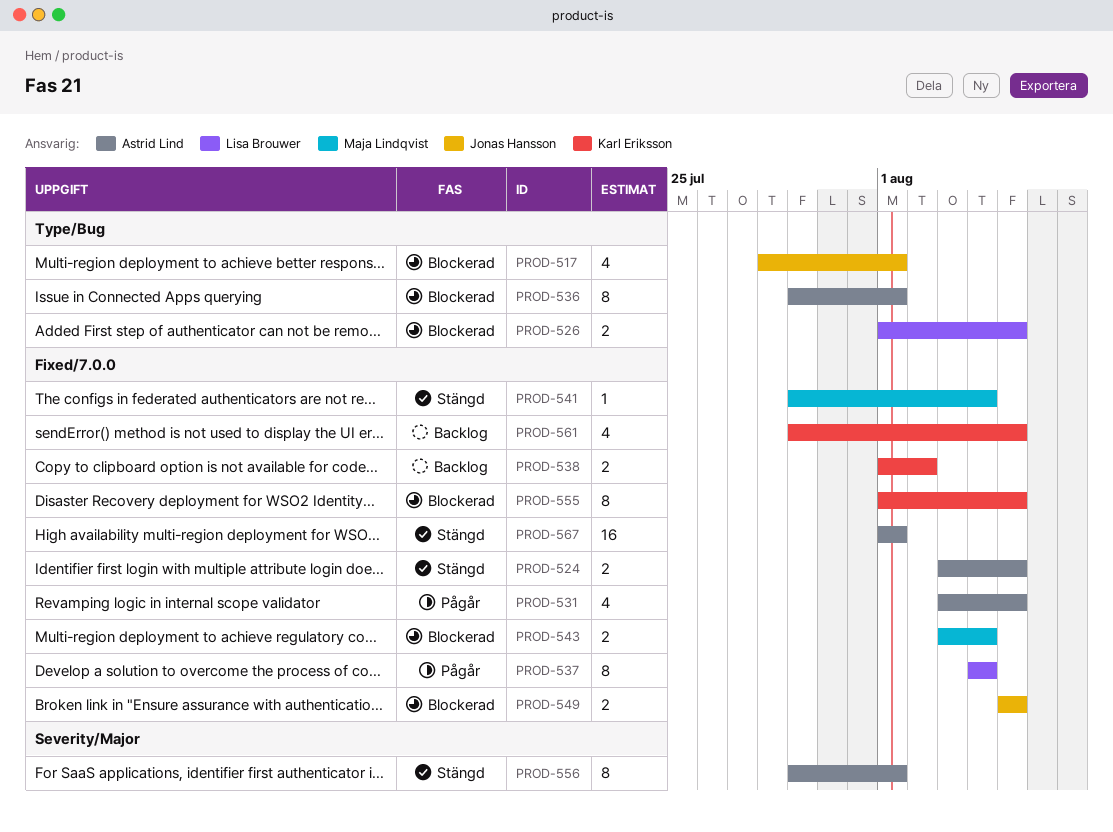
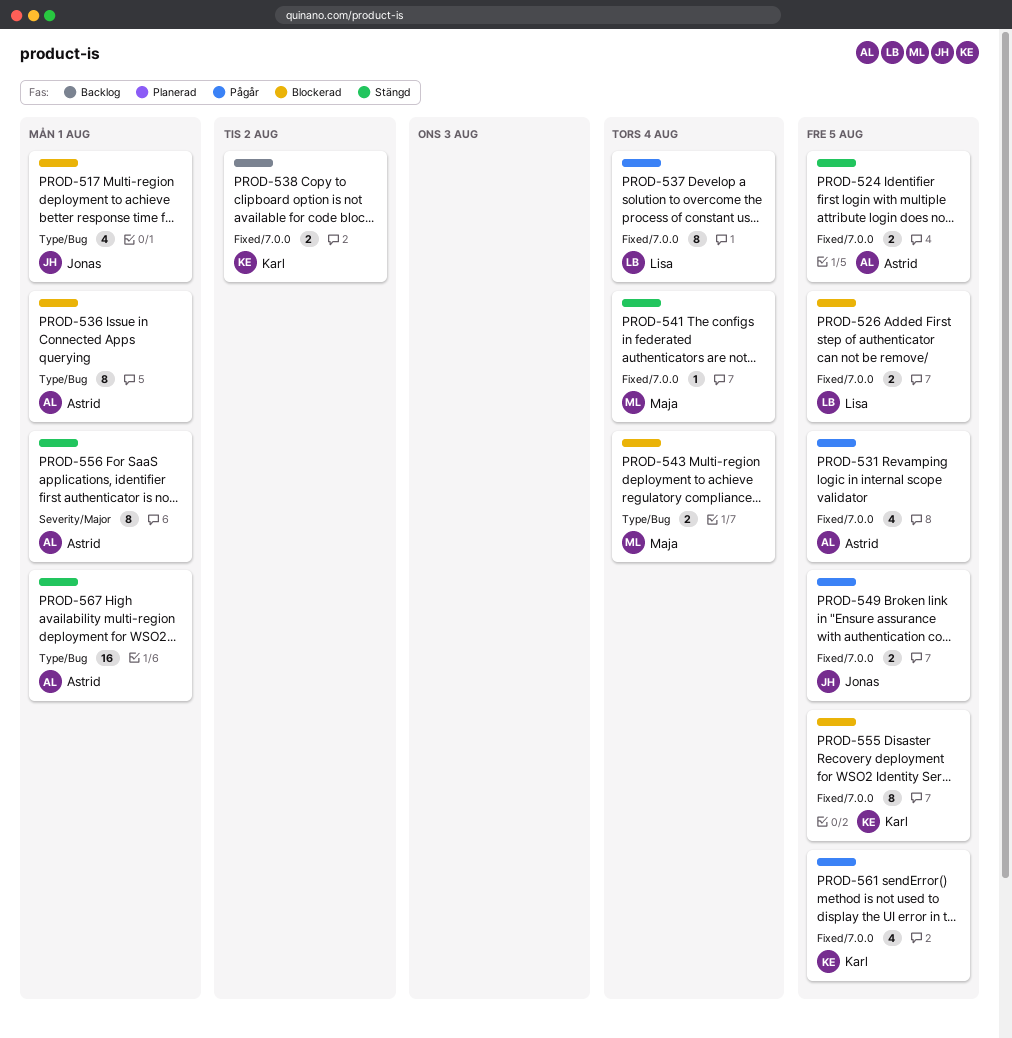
PROD-526, label: Type/Bug -> Fixed/7.0.0
PROD-543, label: Fixed/7.0.0 -> Type/Bug
PROD-549, status: Blockerad -> Pågår
PROD-561, status: Backlog -> Pågår
PROD-567, label: Fixed/7.0.0 -> Type/Bug

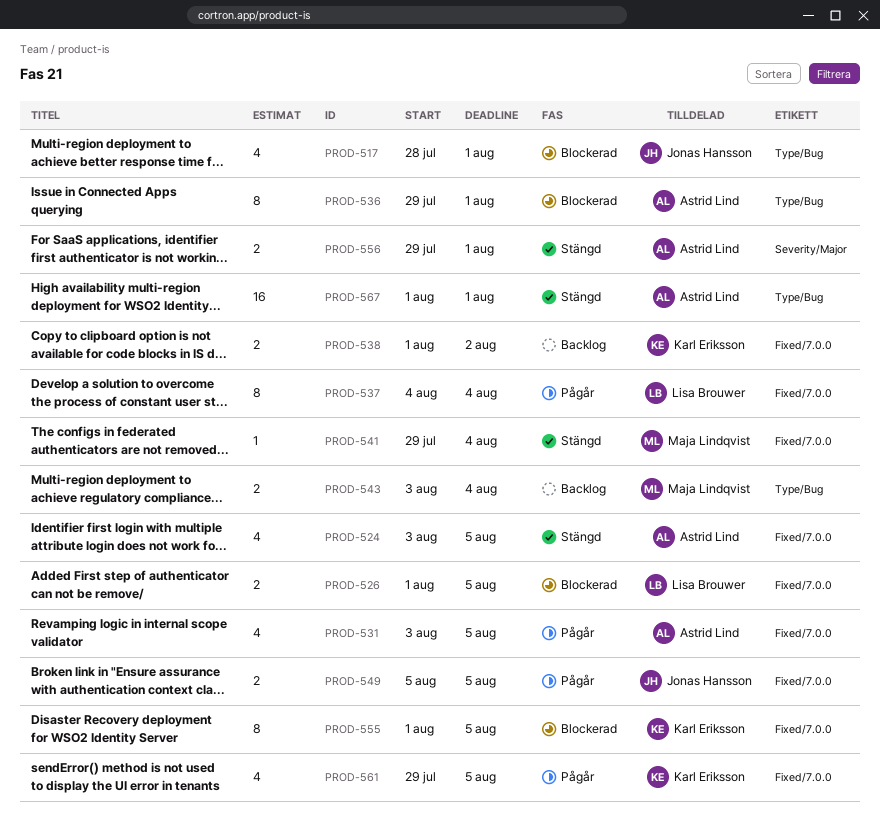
PROD-524, estimate: 2 -> 4
PROD-543, status: Blockerad -> Backlog
PROD-556, estimate: 8 -> 2

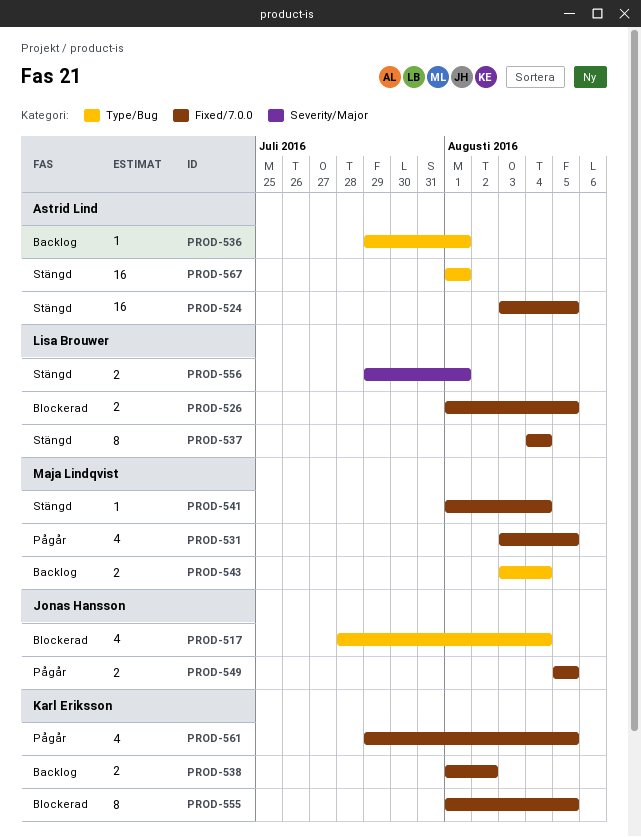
PROD-517, due: Aug 1 -> Aug 4
PROD-524, estimate: 4 -> 16
PROD-531, owner: Astrid Lind -> Maja Lindqvist
PROD-536, status: Blockerad -> Backlog
PROD-536, estimate: 8 -> 1
PROD-537, status: Pågår -> Stängd
PROD-541, start: Jul 29 -> Aug 1
PROD-556, owner: Astrid Lind -> Lisa Brouwer

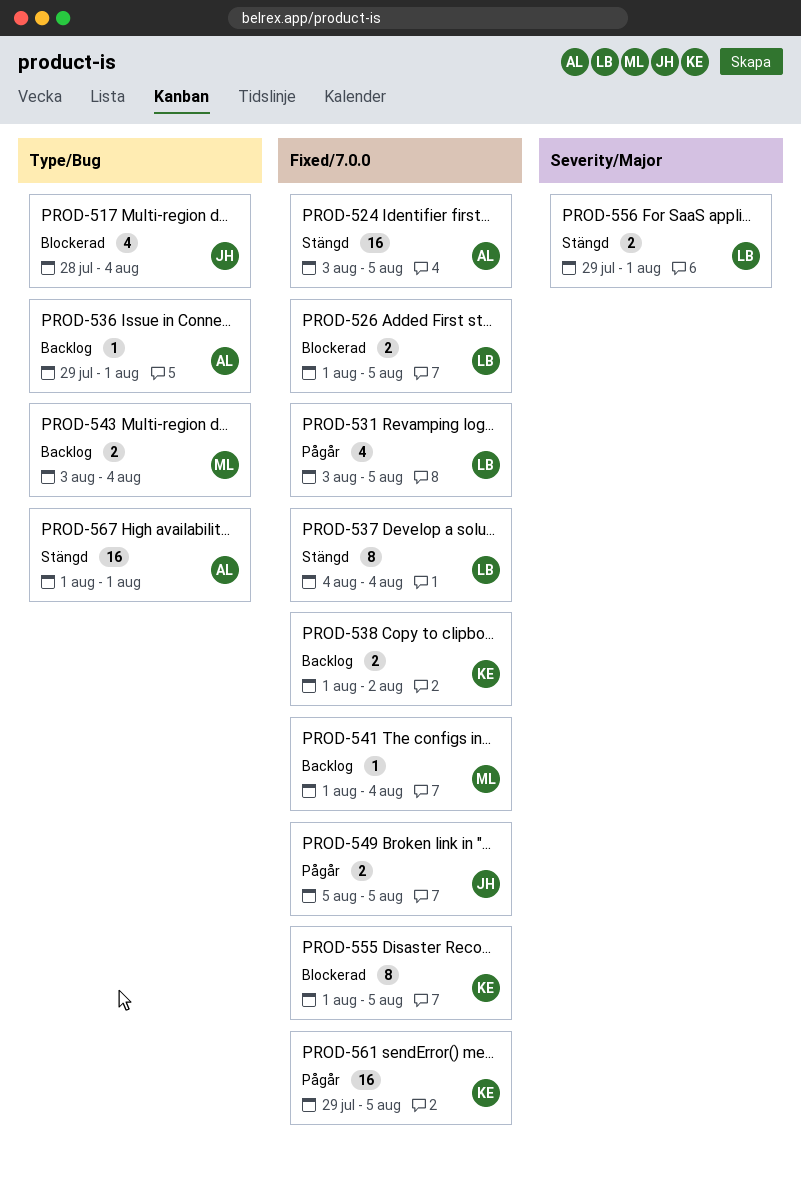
PROD-531, owner: Maja Lindqvist -> Lisa Brouwer
PROD-541, status: Stängd -> Backlog
PROD-561, estimate: 4 -> 16

